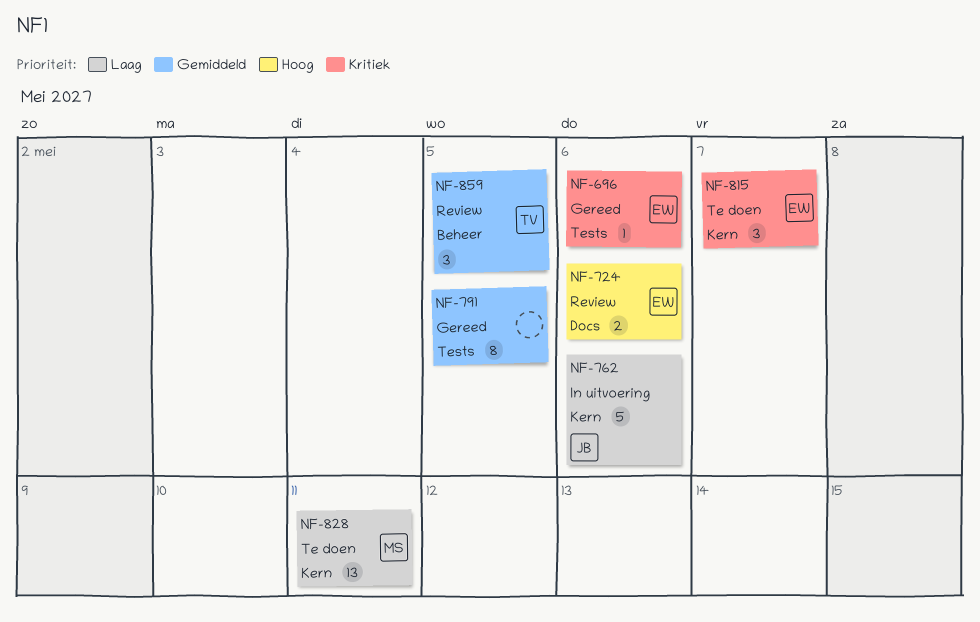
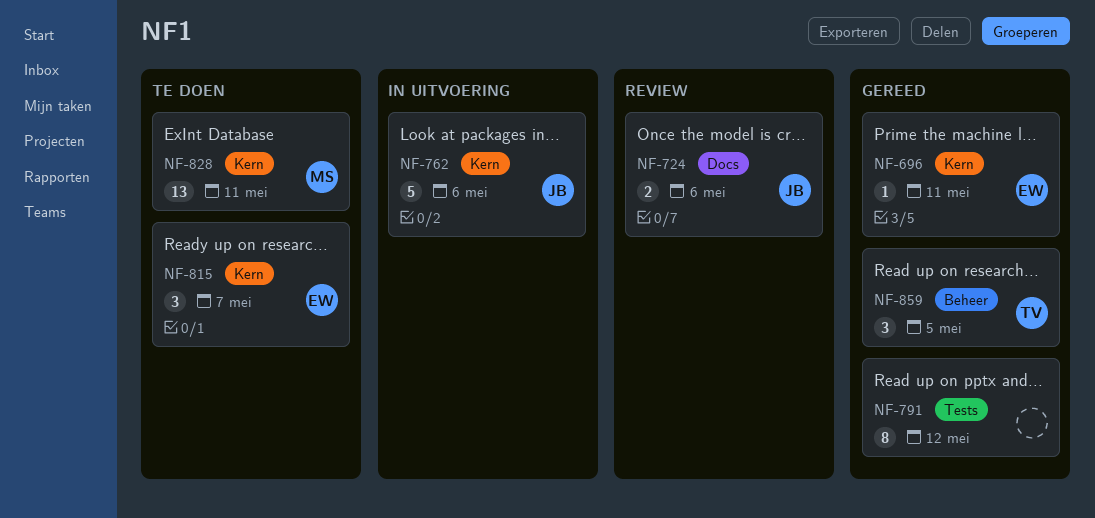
NF-696, label: Tests -> Kern
NF-696, due: May 6 -> May 11
NF-724, owner: EW -> JB
NF-791, due: May 5 -> May 12
NF-859, status: Review -> Gereed

